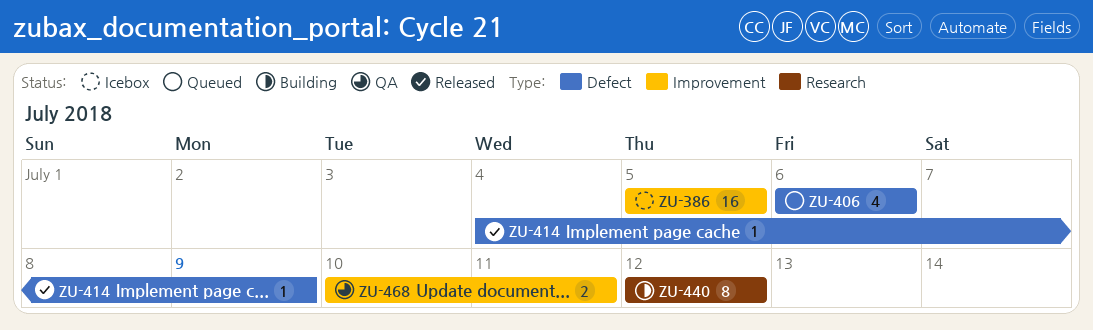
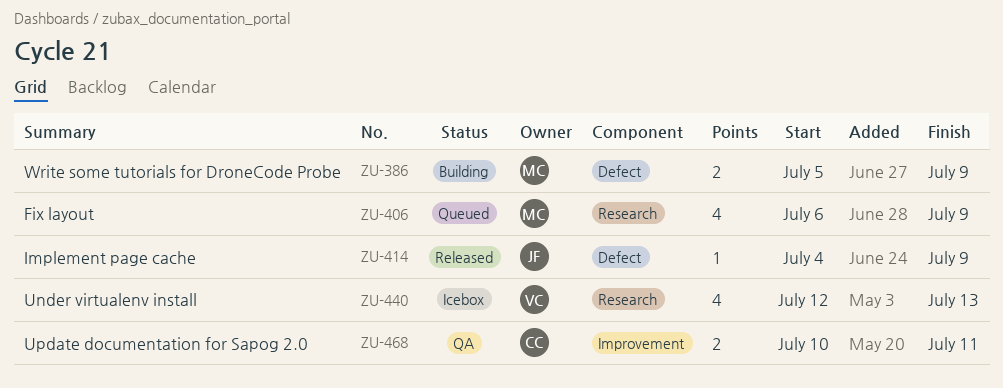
ZU-386, status: Icebox -> Building
ZU-386, label: Improvement -> Defect
ZU-386, estimate: 16 -> 2
ZU-386, due: Jul 5 -> Jul 9
ZU-406, label: Defect -> Research
ZU-406, due: Jul 6 -> Jul 9
ZU-440, status: Building -> Icebox
ZU-440, estimate: 8 -> 4
ZU-440, due: Jul 12 -> Jul 13

